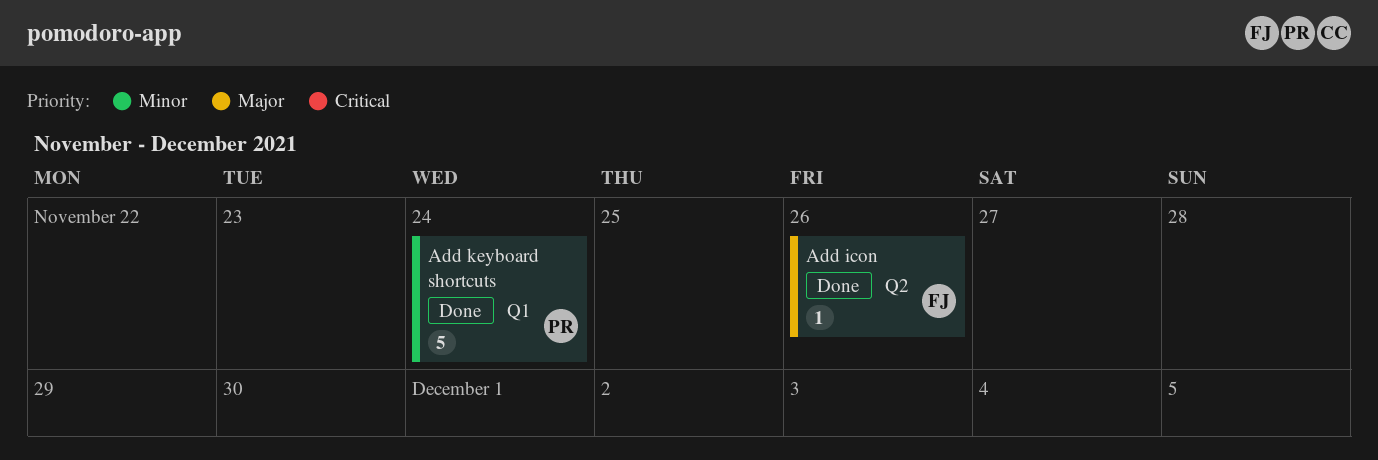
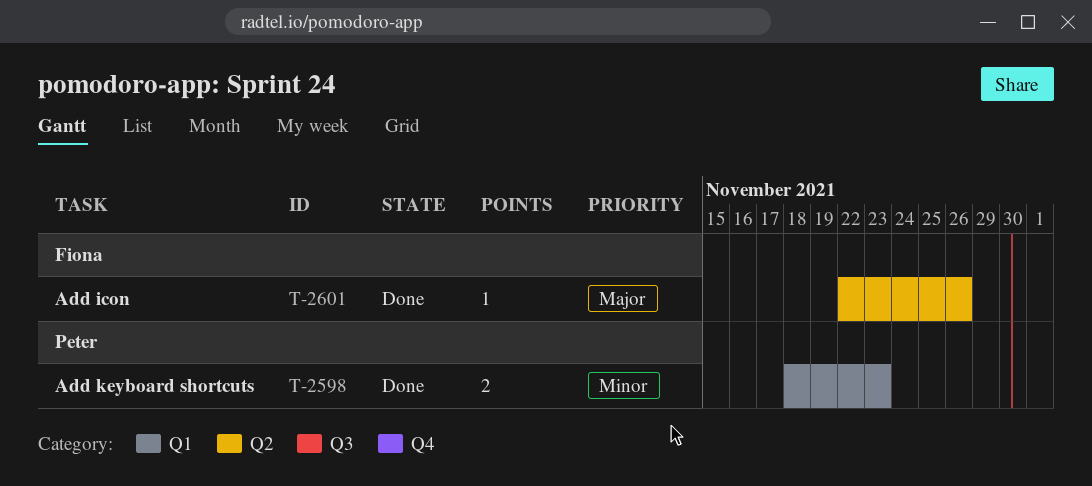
Add keyboard shortcuts, estimate: 5 -> 2
Add keyboard shortcuts, due: Nov 24 -> Nov 23

